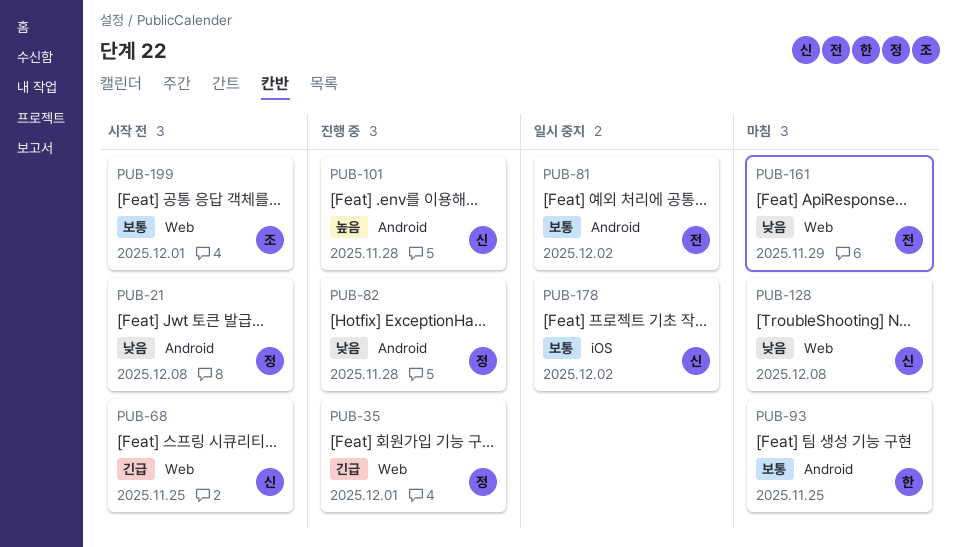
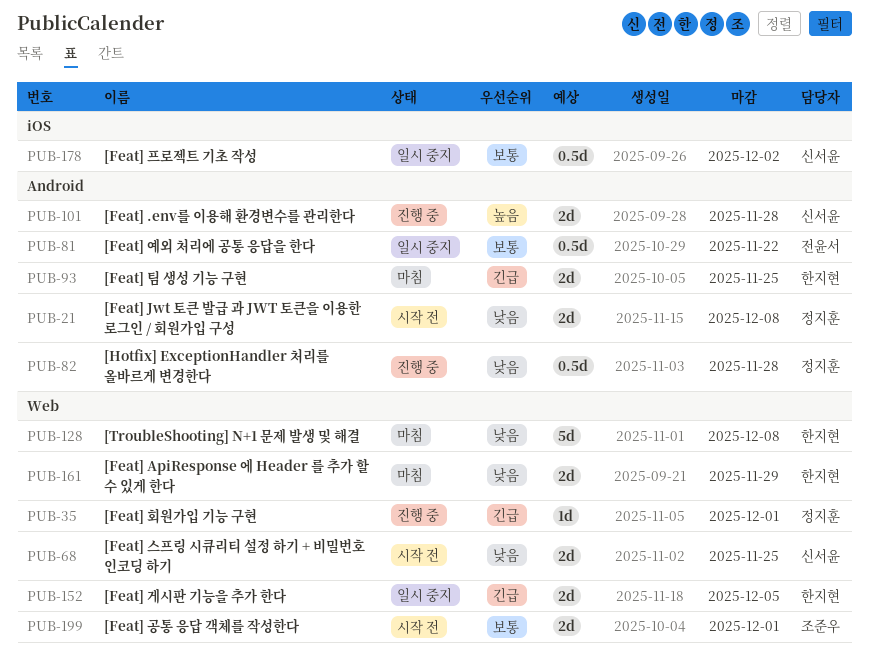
PUB-68, priority: 긴급 -> 낮음
PUB-81, due: Dec 2 -> Nov 22
PUB-93, priority: 보통 -> 긴급
PUB-128, owner: 신서윤 -> 한지현
PUB-152: none -> present
PUB-161, owner: 전윤서 -> 한지현

